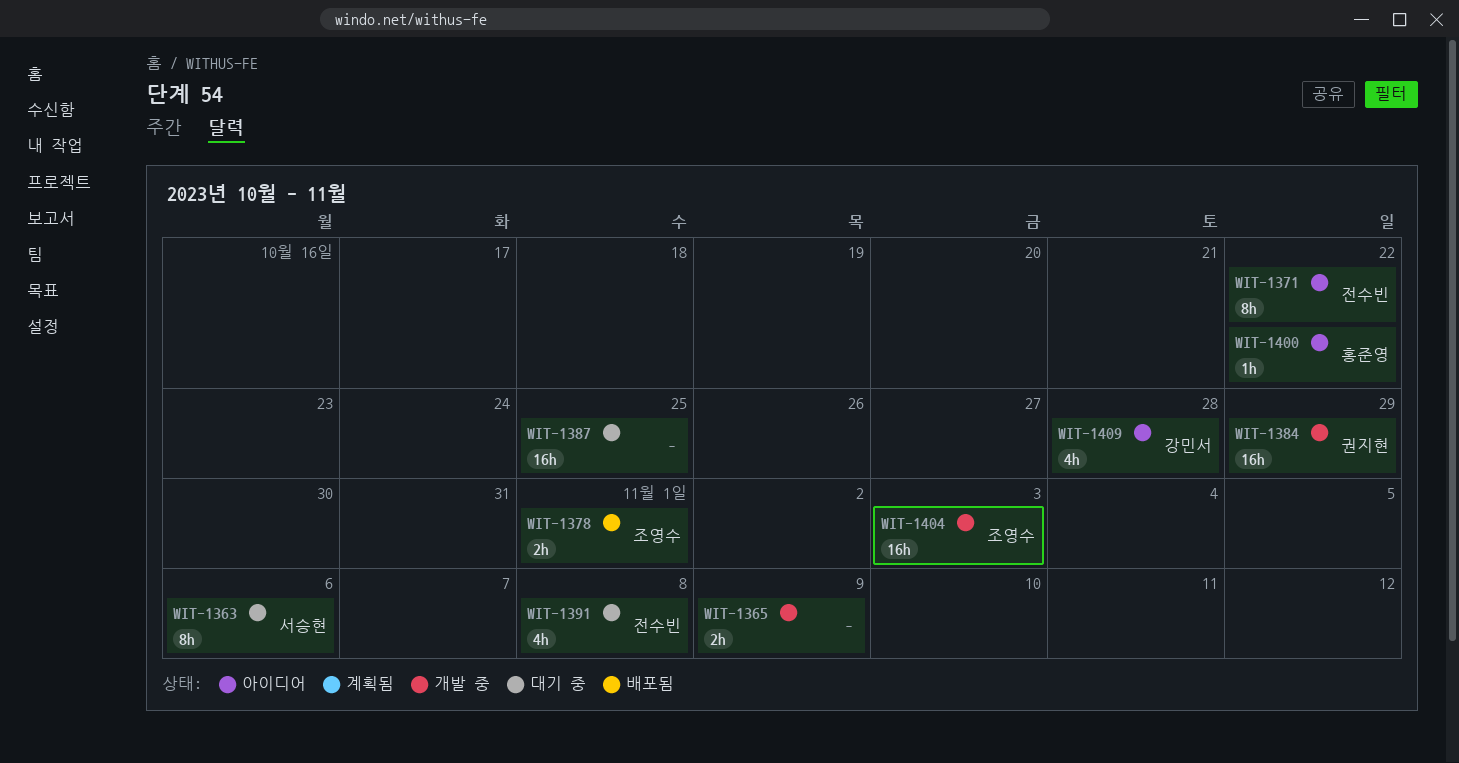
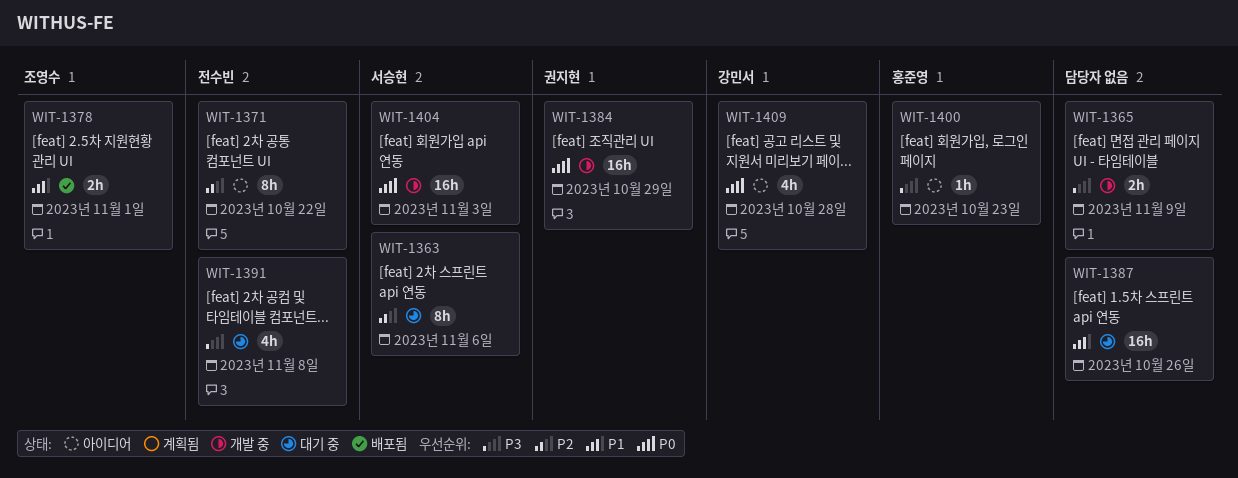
WIT-1387, due: Oct 25 -> Oct 26
WIT-1400, due: Oct 22 -> Oct 23
WIT-1404, owner: 조영수 -> 서승현

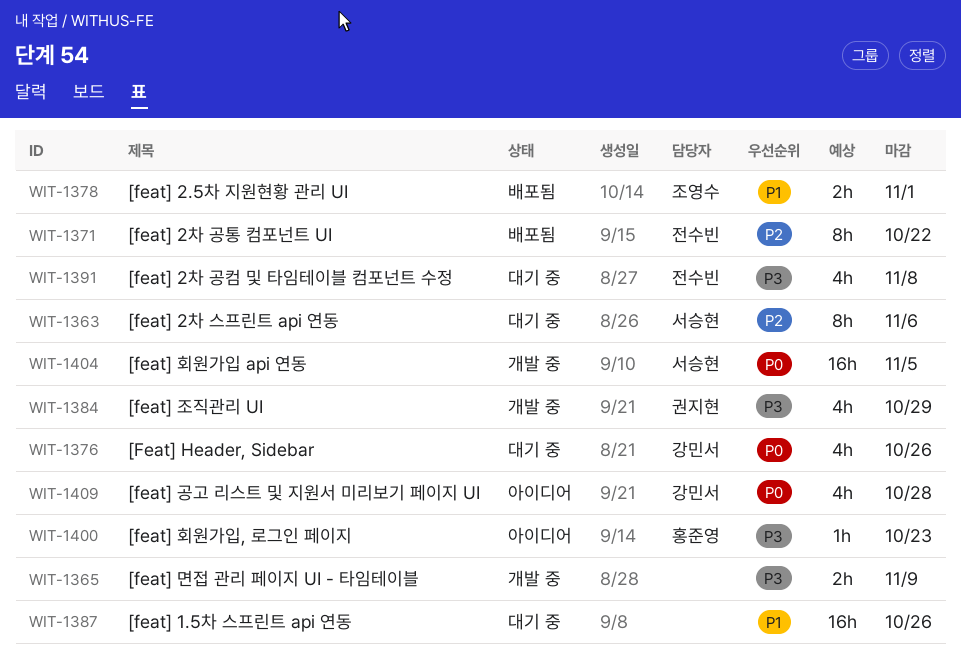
WIT-1371, status: 아이디어 -> 배포됨
WIT-1376: none -> present
WIT-1384, priority: P0 -> P3
WIT-1384, estimate: 16h -> 4h
WIT-1404, due: Nov 3 -> Nov 5

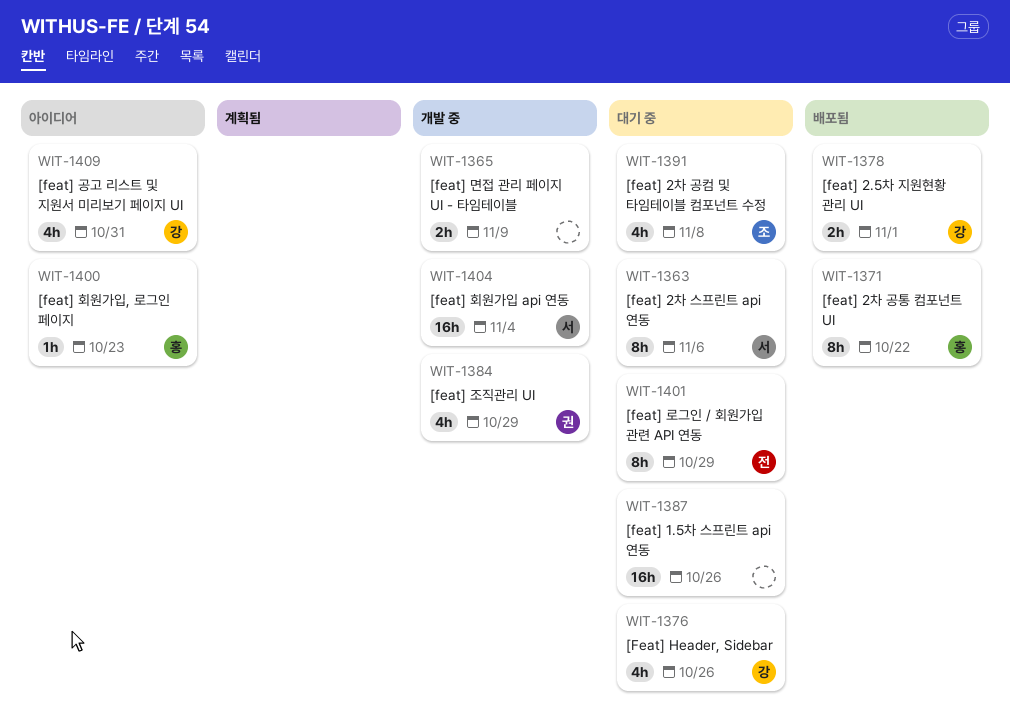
WIT-1371, owner: 전수빈 -> 홍준영
WIT-1378, owner: 조영수 -> 강민서
WIT-1391, owner: 전수빈 -> 조영수
WIT-1401: none -> present
WIT-1404, due: Nov 5 -> Nov 4
WIT-1409, due: Oct 28 -> Oct 31

